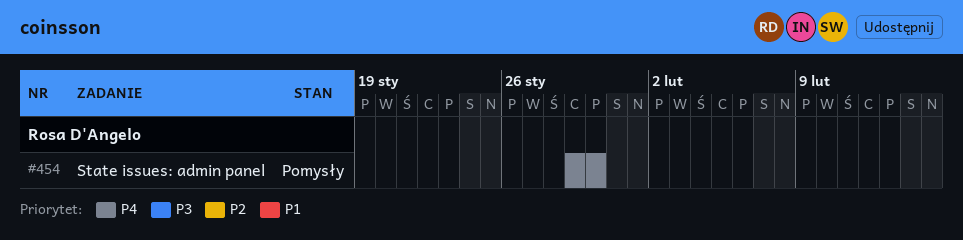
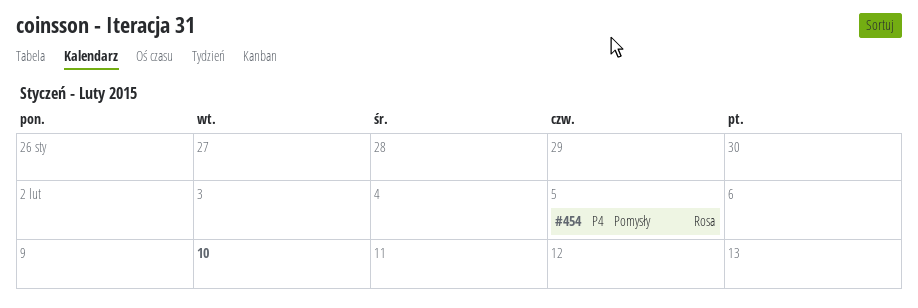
#454, due: Jan 30 -> Feb 5

